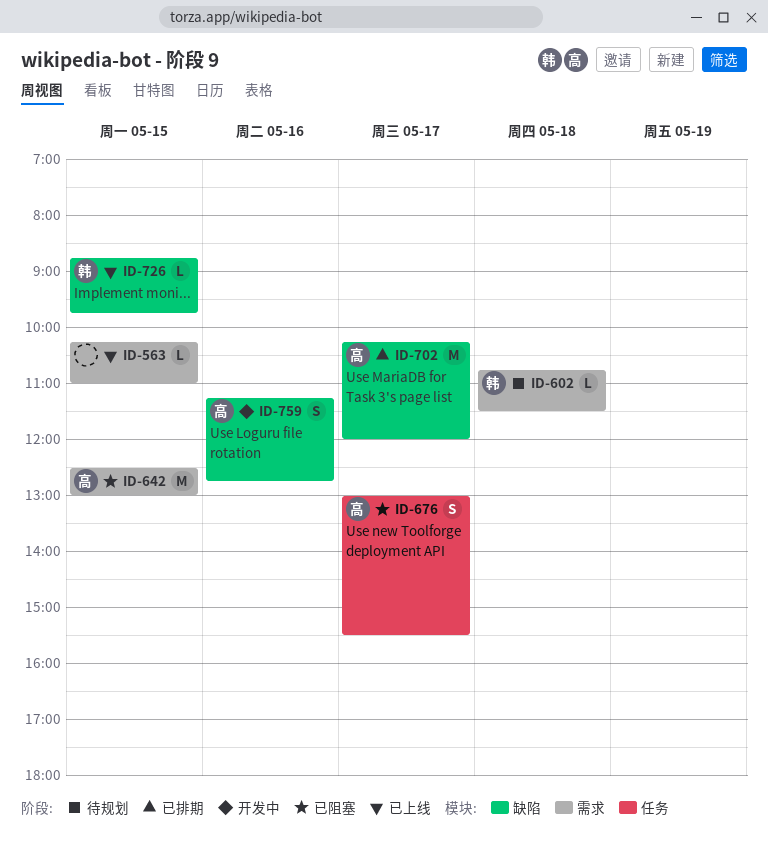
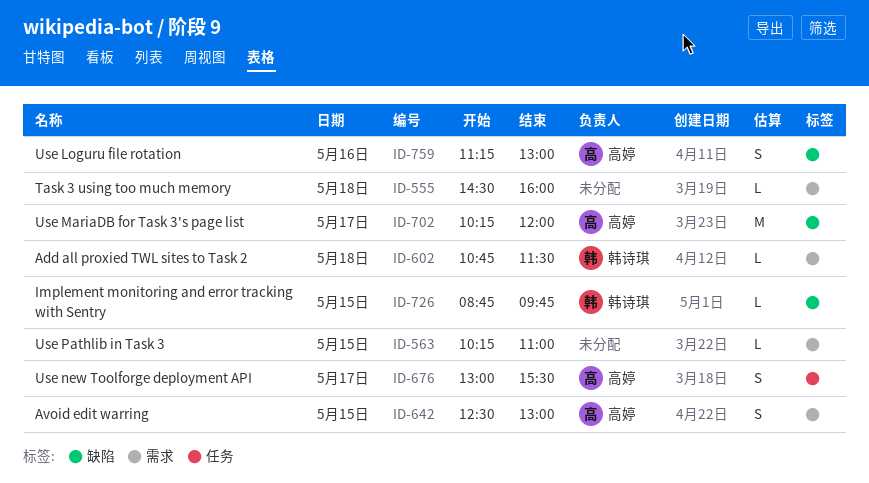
ID-555: none -> present
ID-642, estimate: M -> S
ID-759, ends: 12:45 -> 13:00

